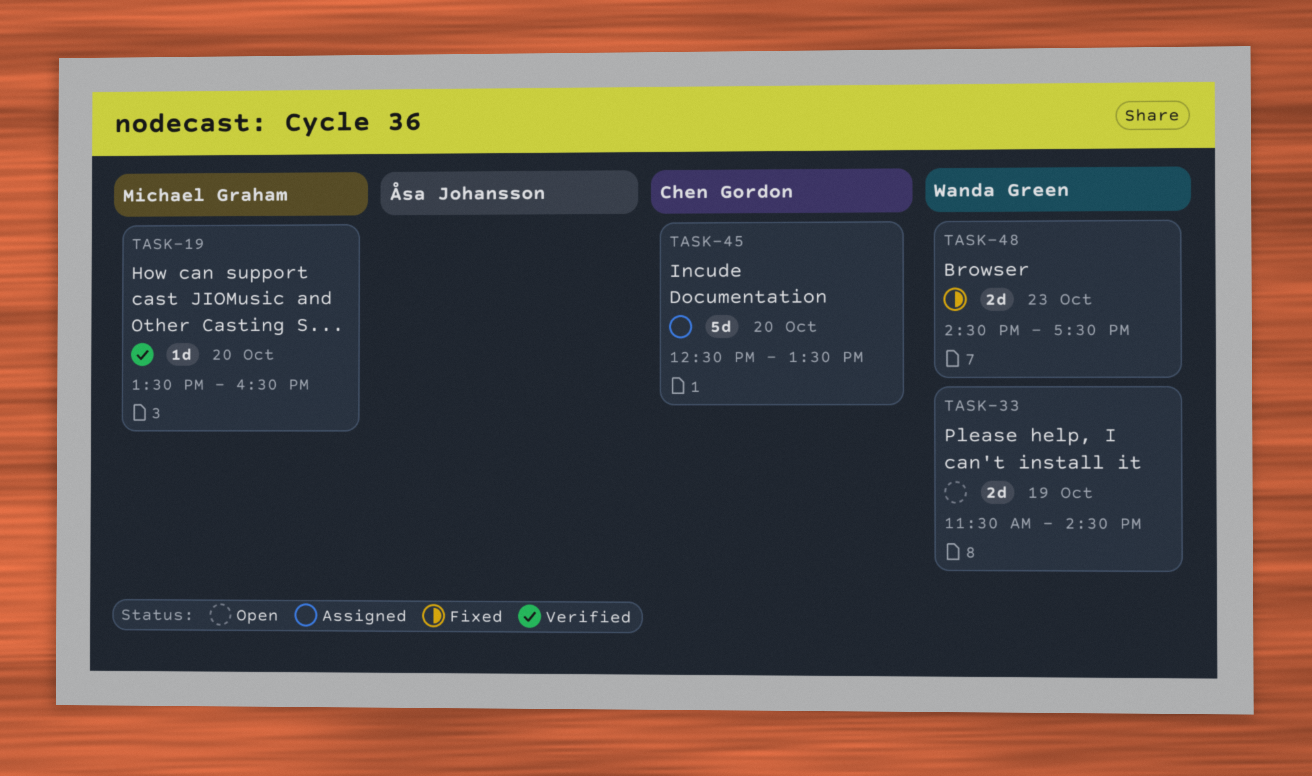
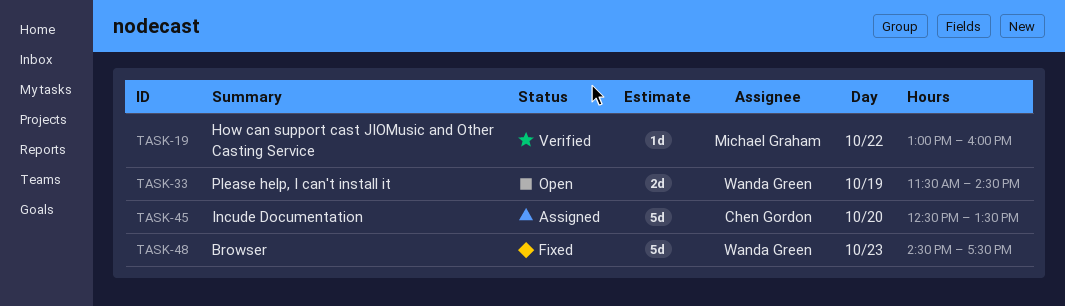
TASK-19, day: Oct 20 -> Oct 22
TASK-19, begins: 13:30 -> 13:00
TASK-19, ends: 16:30 -> 16:00
TASK-48, estimate: 2d -> 5d

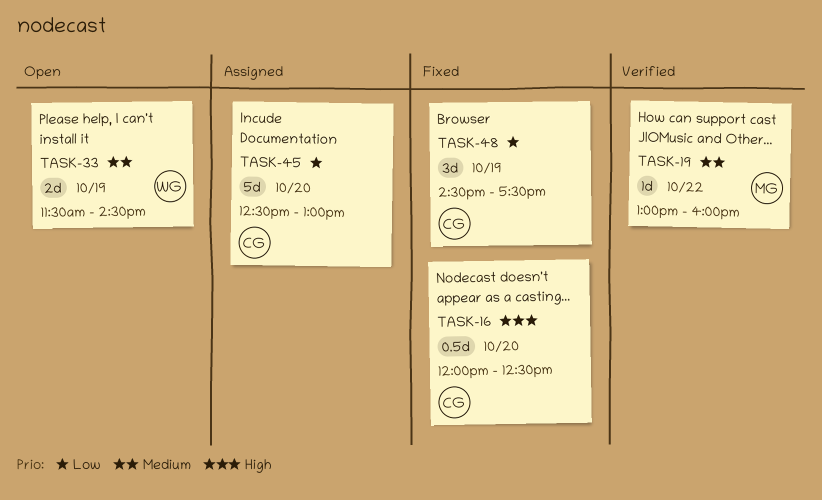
TASK-16: none -> present
TASK-45, ends: 13:30 -> 13:00
TASK-48, owner: Wanda Green -> Chen Gordon
TASK-48, estimate: 5d -> 3d
TASK-48, day: Oct 23 -> Oct 19

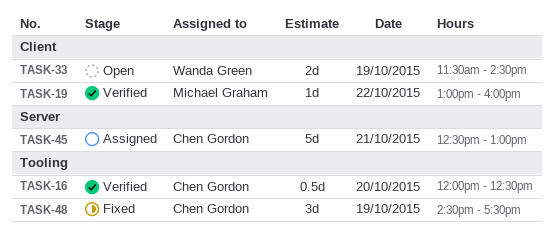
TASK-16, status: Fixed -> Verified
TASK-45, day: Oct 20 -> Oct 21

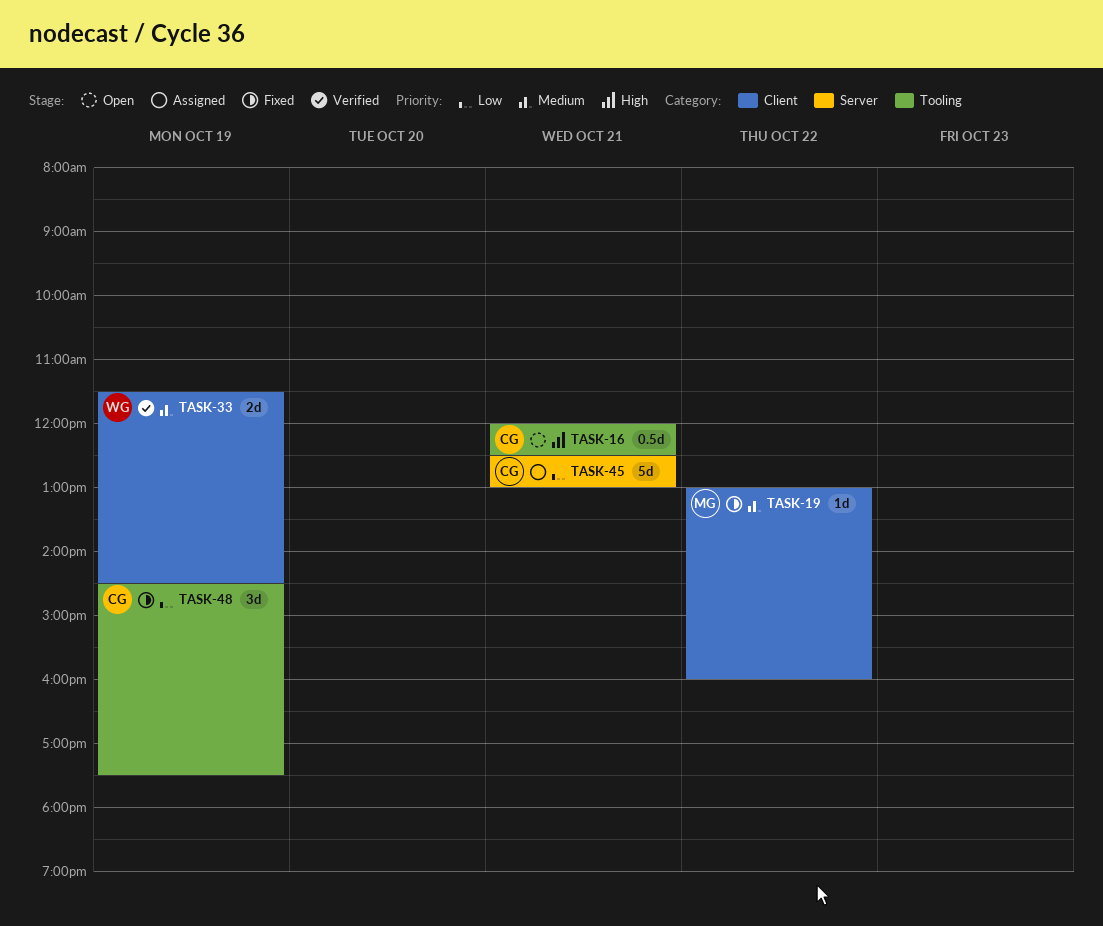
TASK-16, status: Verified -> Open
TASK-16, day: Oct 20 -> Oct 21
TASK-19, status: Verified -> Fixed
TASK-33, status: Open -> Verified

